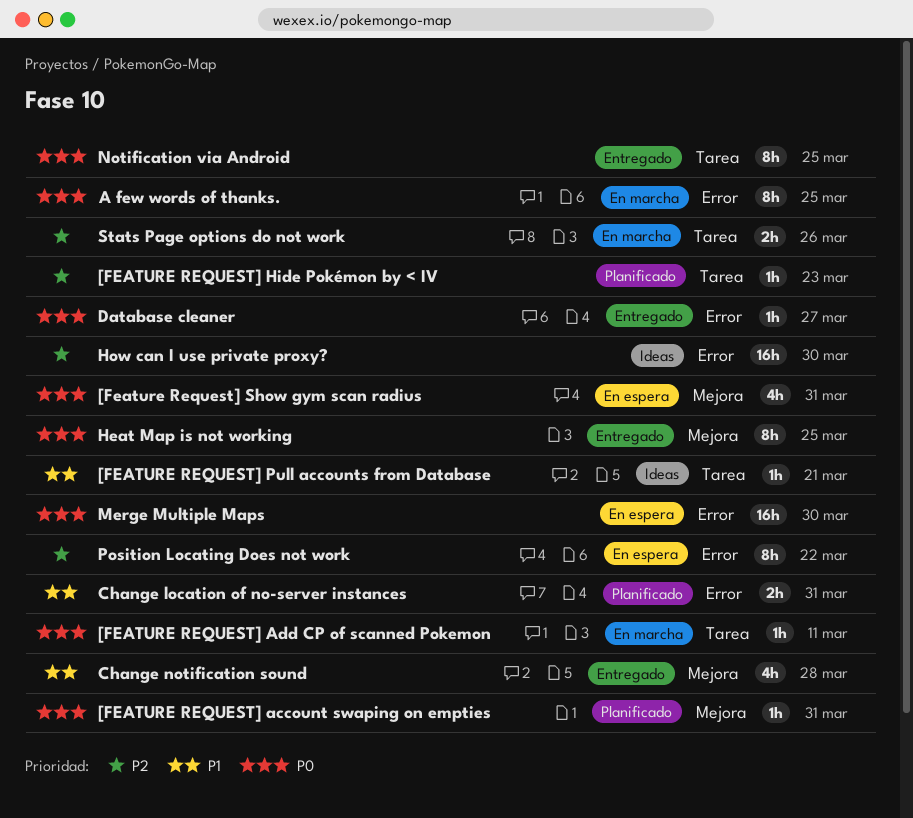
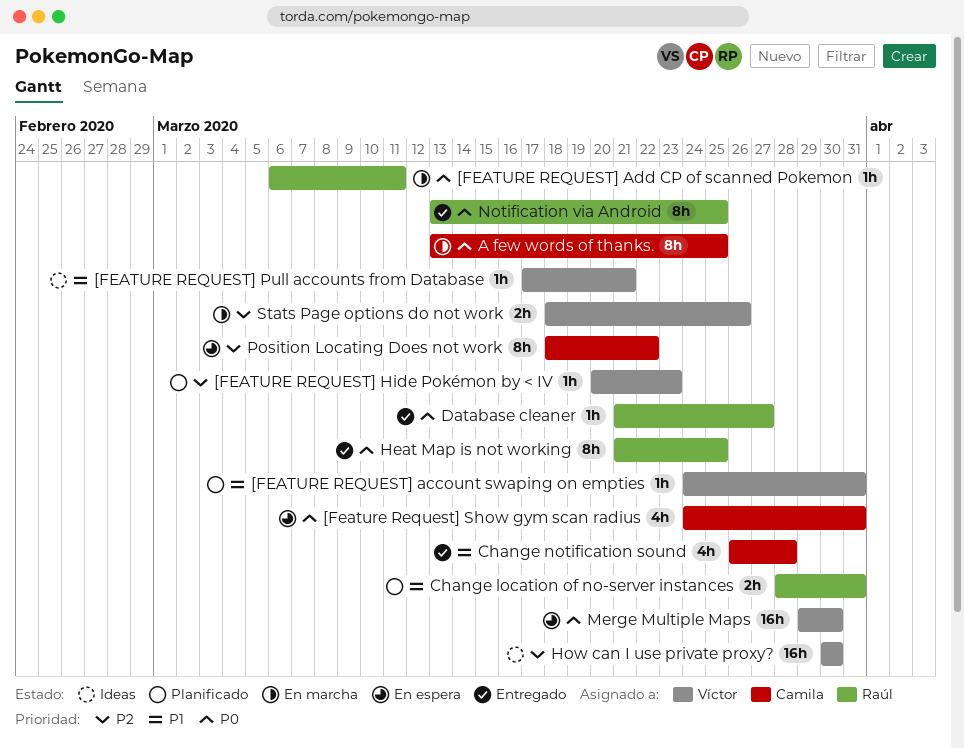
[FEATURE REQUEST] account swaping on empties, priority: P0 -> P1

